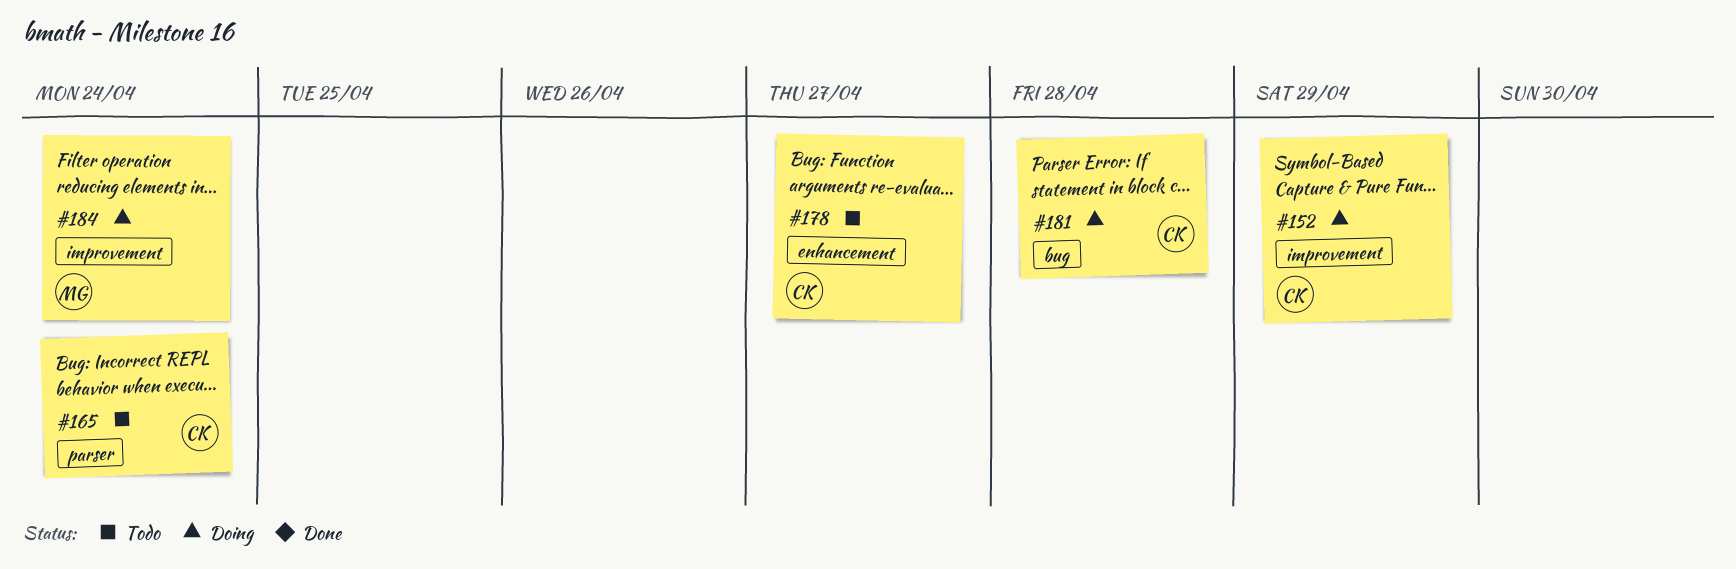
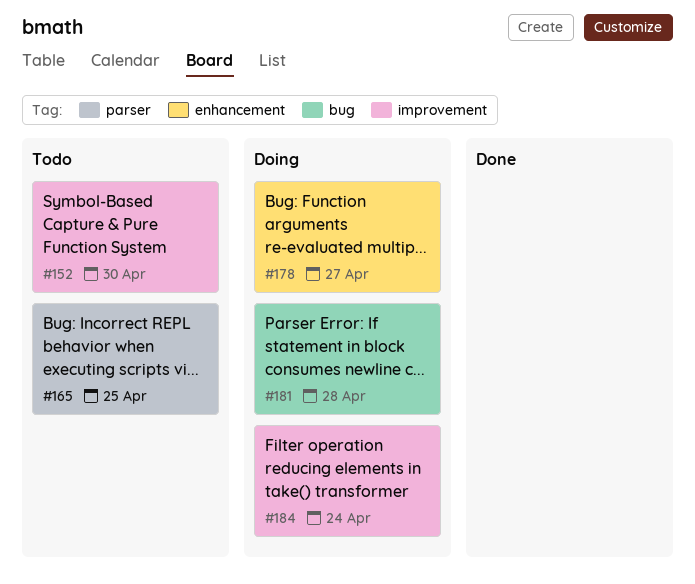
#152, status: Doing -> Todo
#152, due: Apr 29 -> Apr 30
#165, due: Apr 24 -> Apr 25
#178, status: Todo -> Doing

